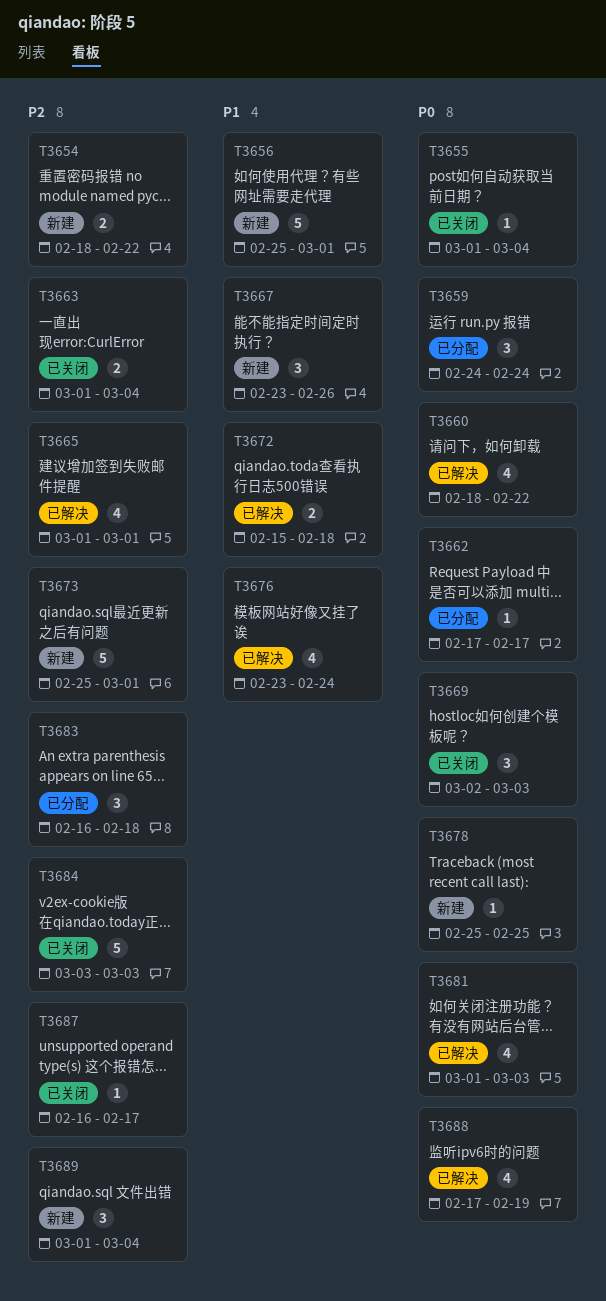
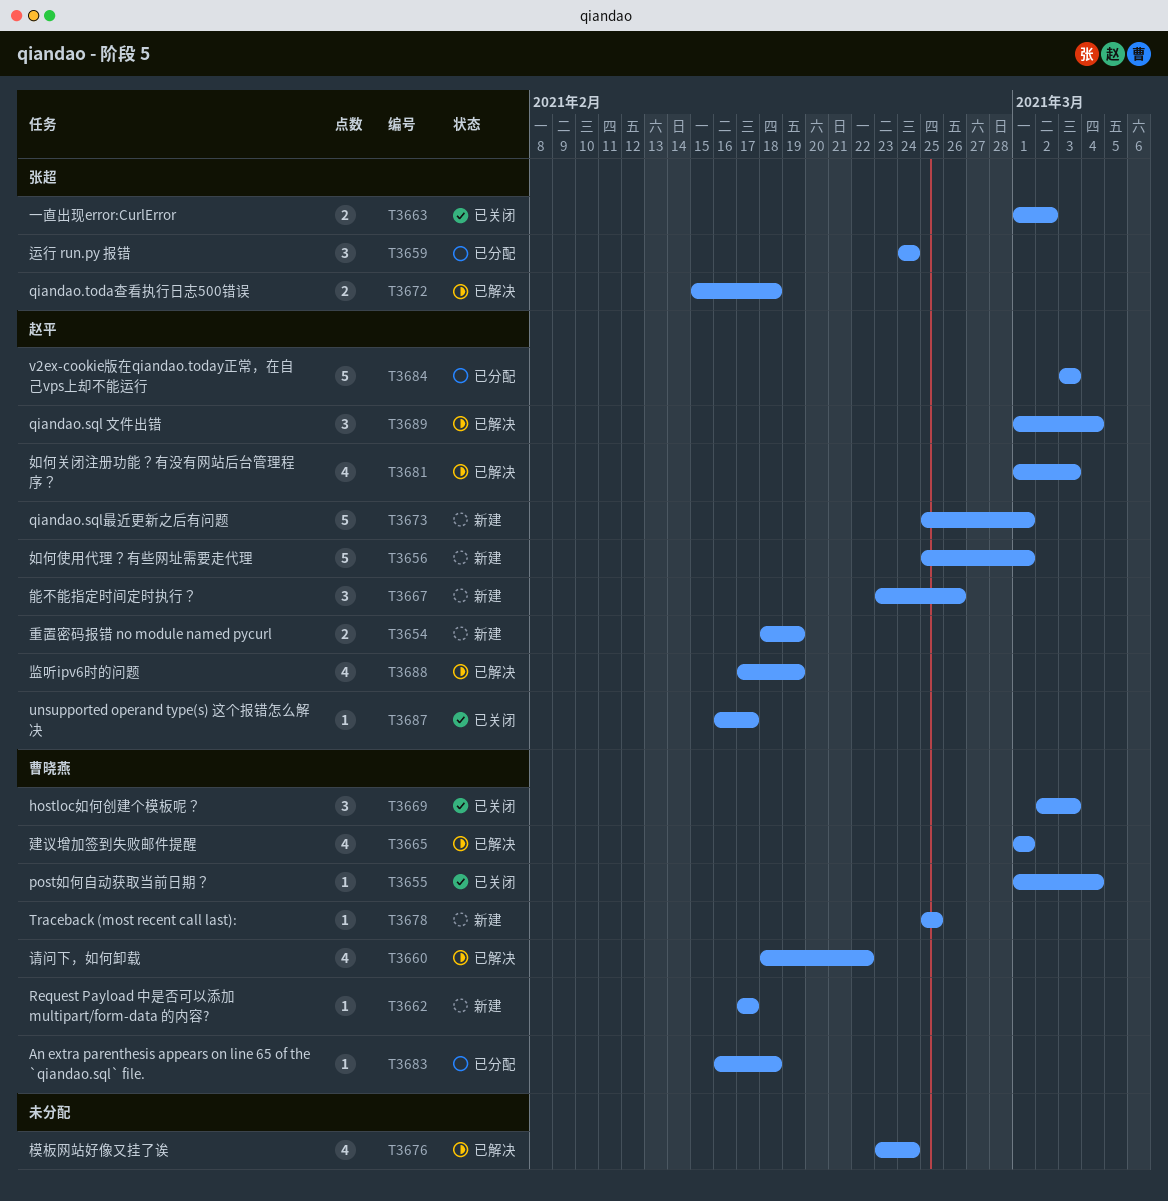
T3654, due: Feb 22 -> Feb 19
T3662, status: 已分配 -> 新建
T3663, due: Mar 4 -> Mar 2
T3683, estimate: 3 -> 1
T3684, status: 已关闭 -> 已分配
T3689, status: 新建 -> 已解决

